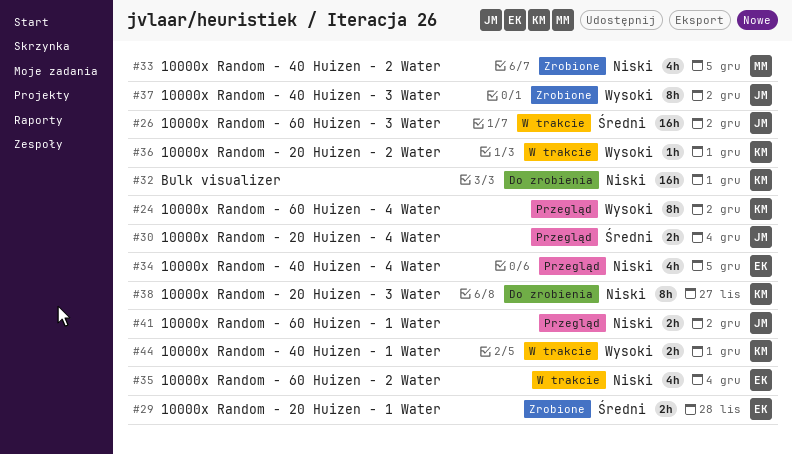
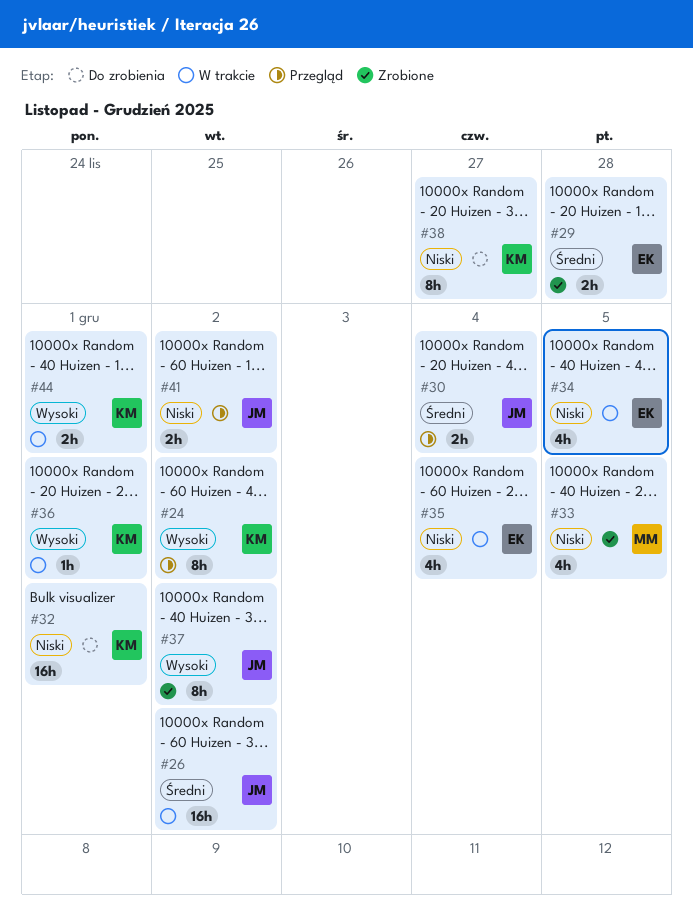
#34, status: Przegląd -> W trakcie

